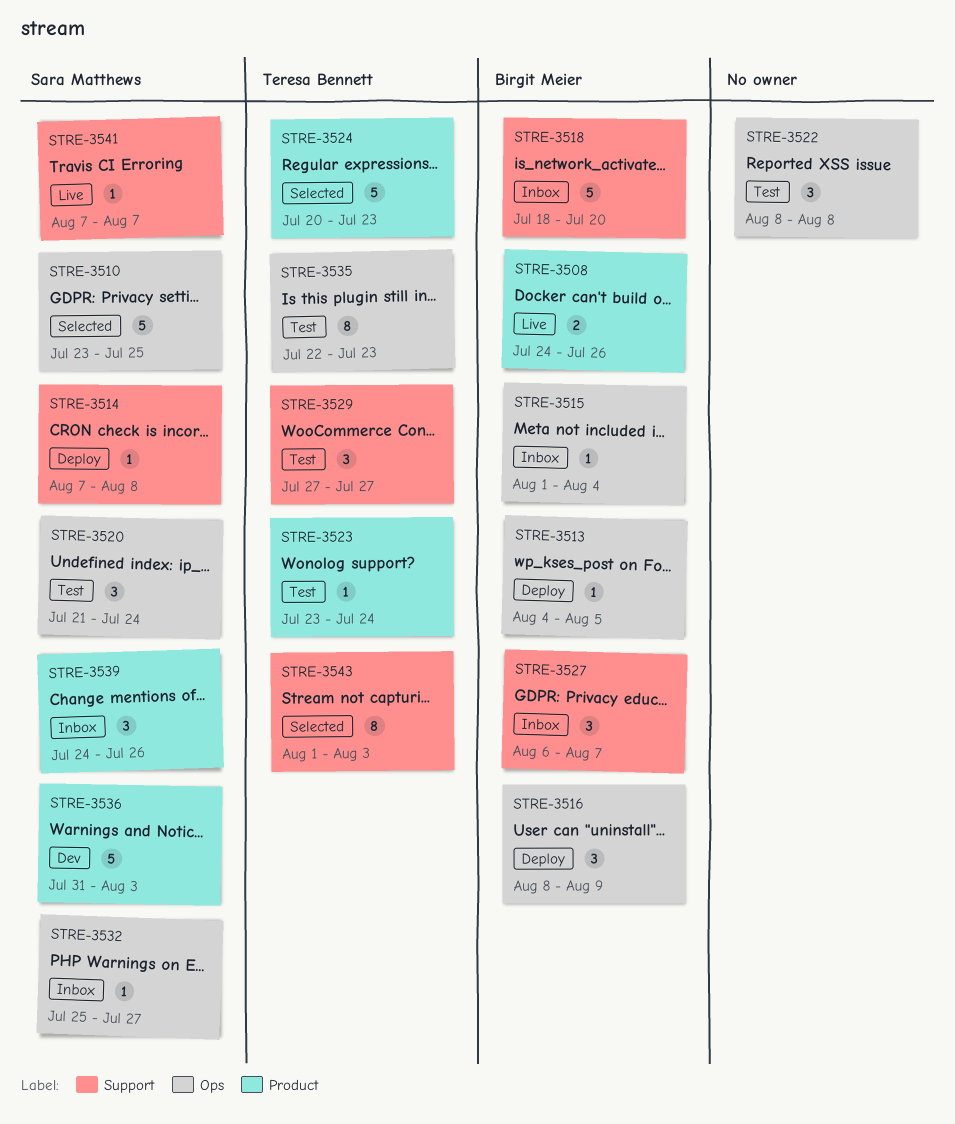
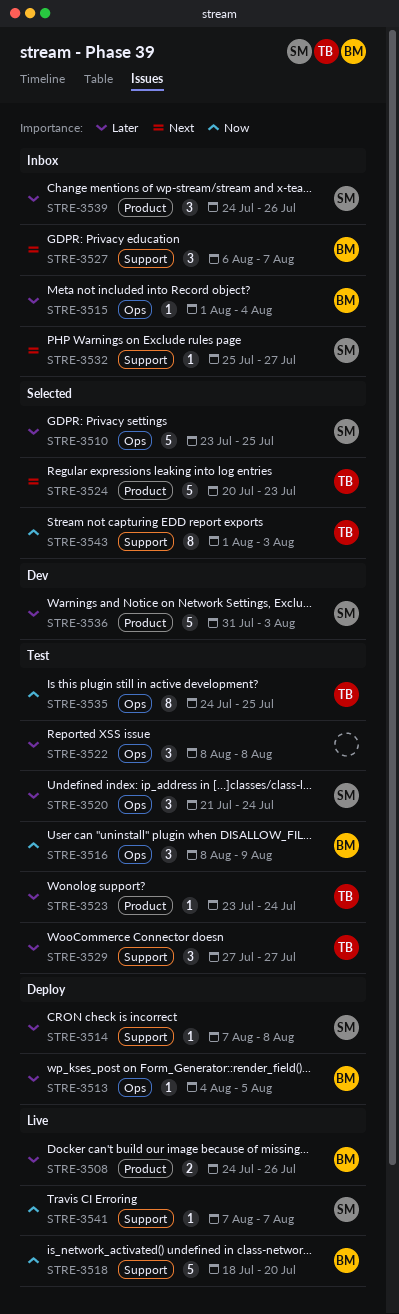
STRE-3516, status: Deploy -> Test
STRE-3518, status: Inbox -> Live
STRE-3532, label: Ops -> Support
STRE-3535, start: Jul 22 -> Jul 24
STRE-3535, due: Jul 23 -> Jul 25

